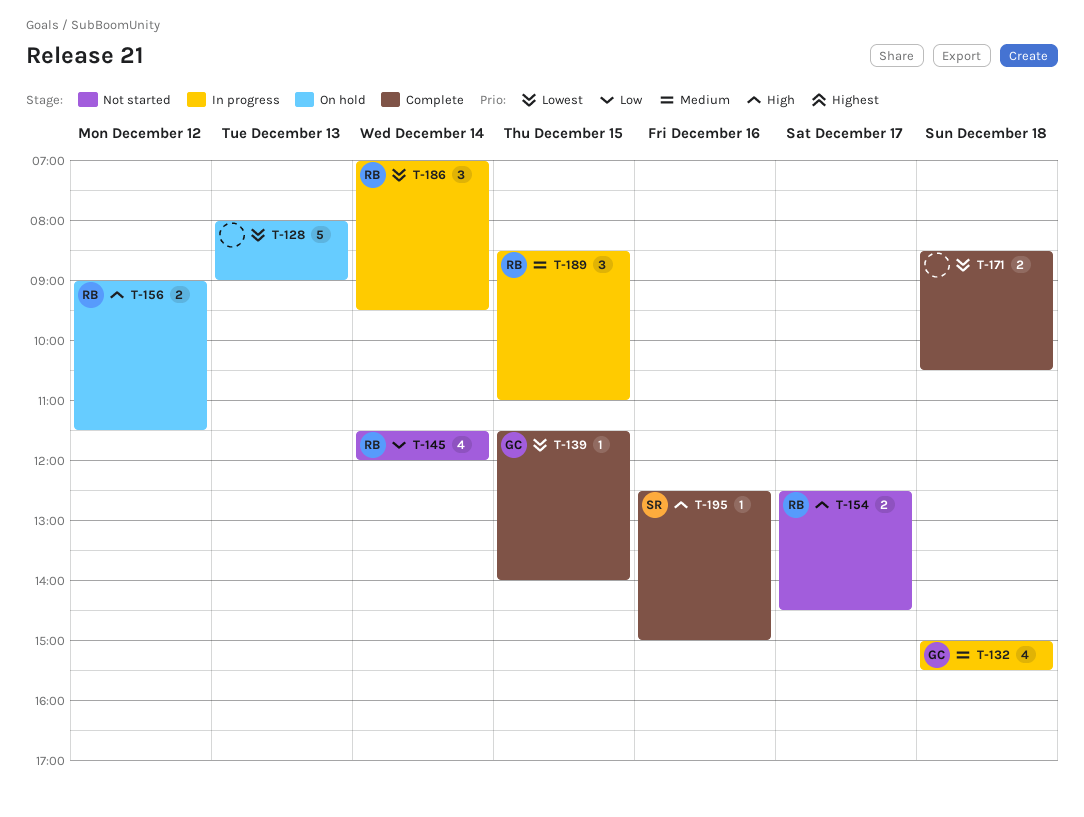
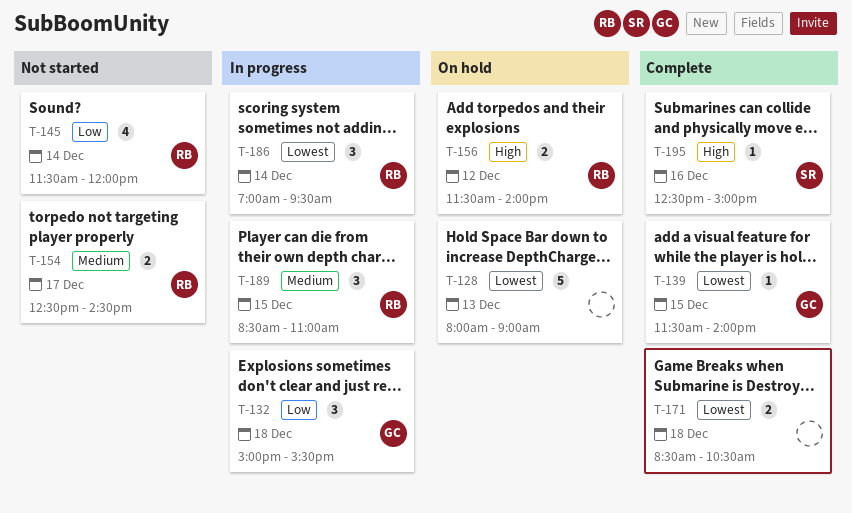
T-132, priority: Medium -> Low
T-132, estimate: 4 -> 3
T-154, priority: High -> Medium
T-156, begins: 09:00 -> 11:30
T-156, ends: 11:30 -> 14:00

